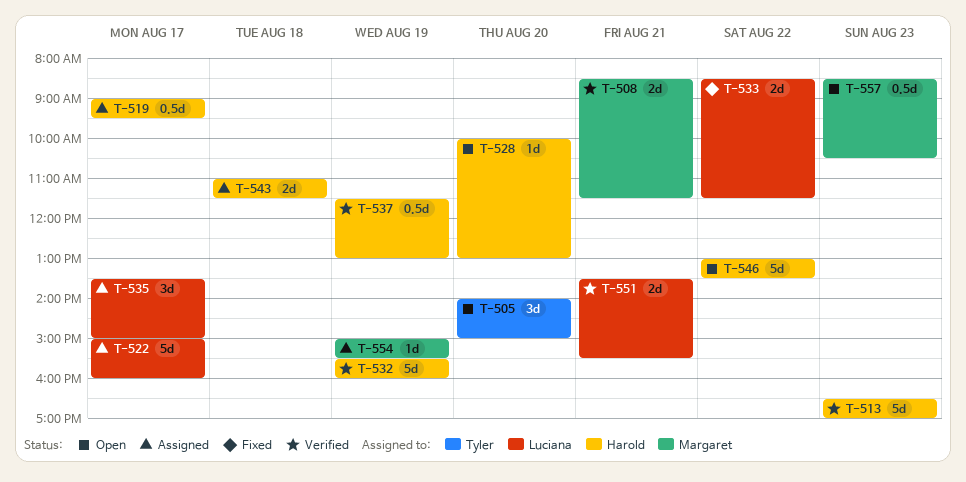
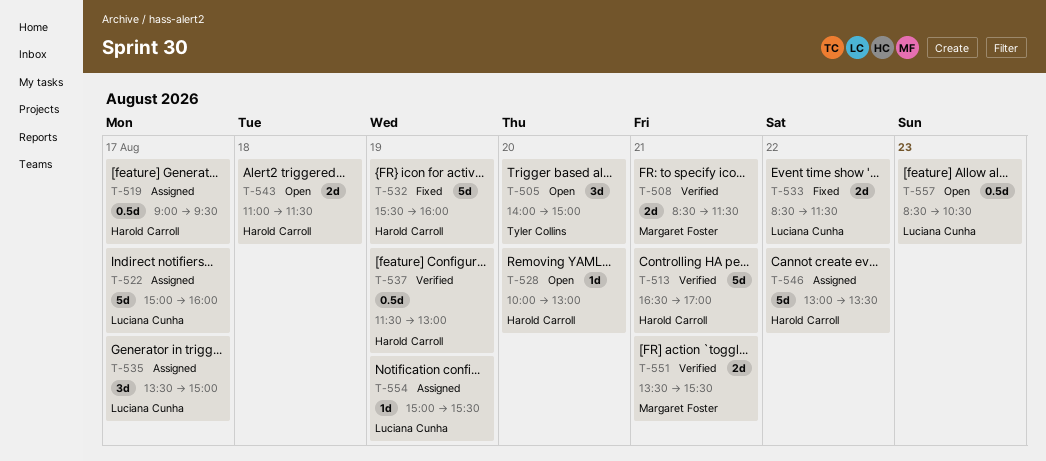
T-513, day: Aug 23 -> Aug 21
T-532, status: Verified -> Fixed
T-543, status: Assigned -> Open
T-546, status: Open -> Assigned
T-551, owner: Luciana Cunha -> Margaret Foster
T-554, owner: Margaret Foster -> Luciana Cunha
T-557, owner: Margaret Foster -> Luciana Cunha

